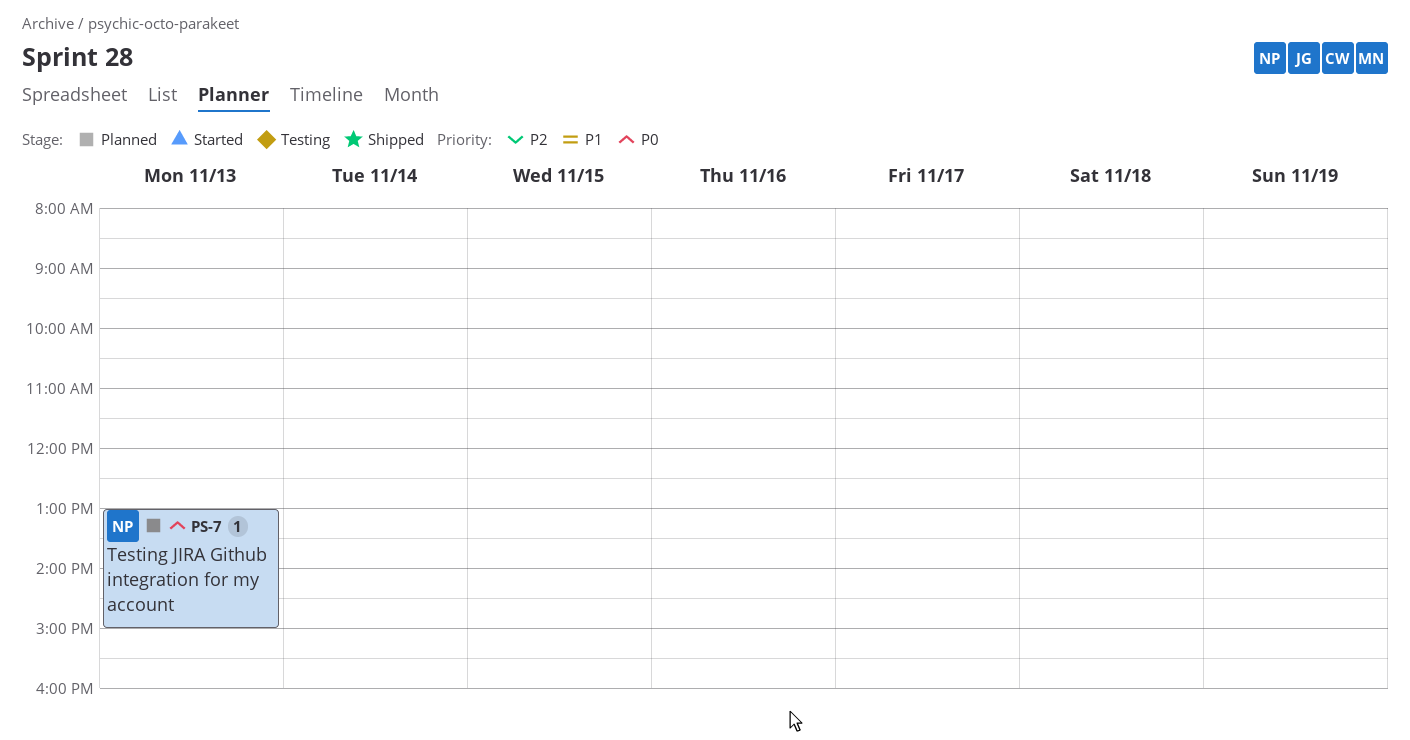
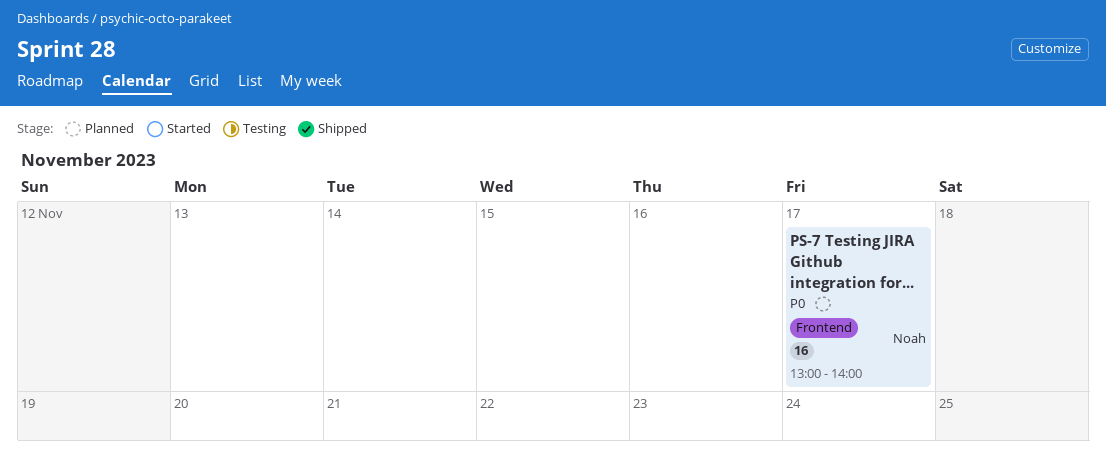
PS-7, estimate: 1 -> 16
PS-7, day: Nov 13 -> Nov 17
PS-7, ends: 15:00 -> 14:00

